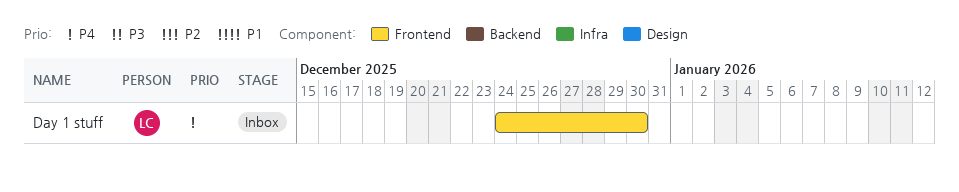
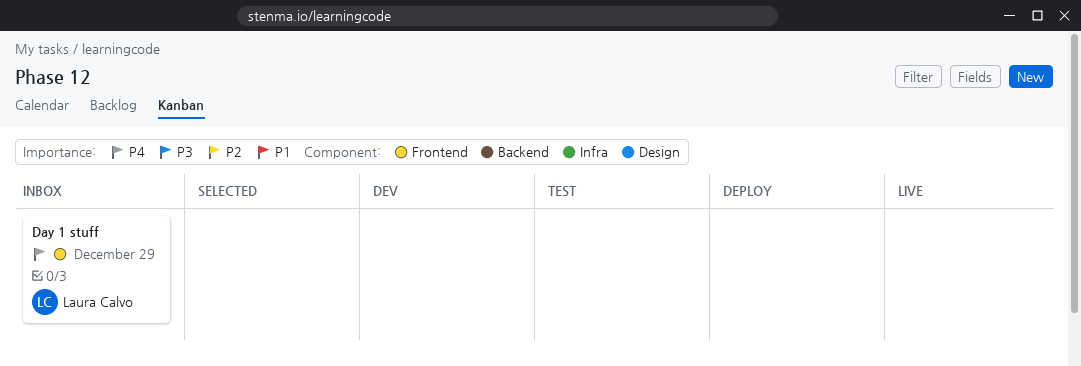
Day 1 stuff, due: Dec 30 -> Dec 29

